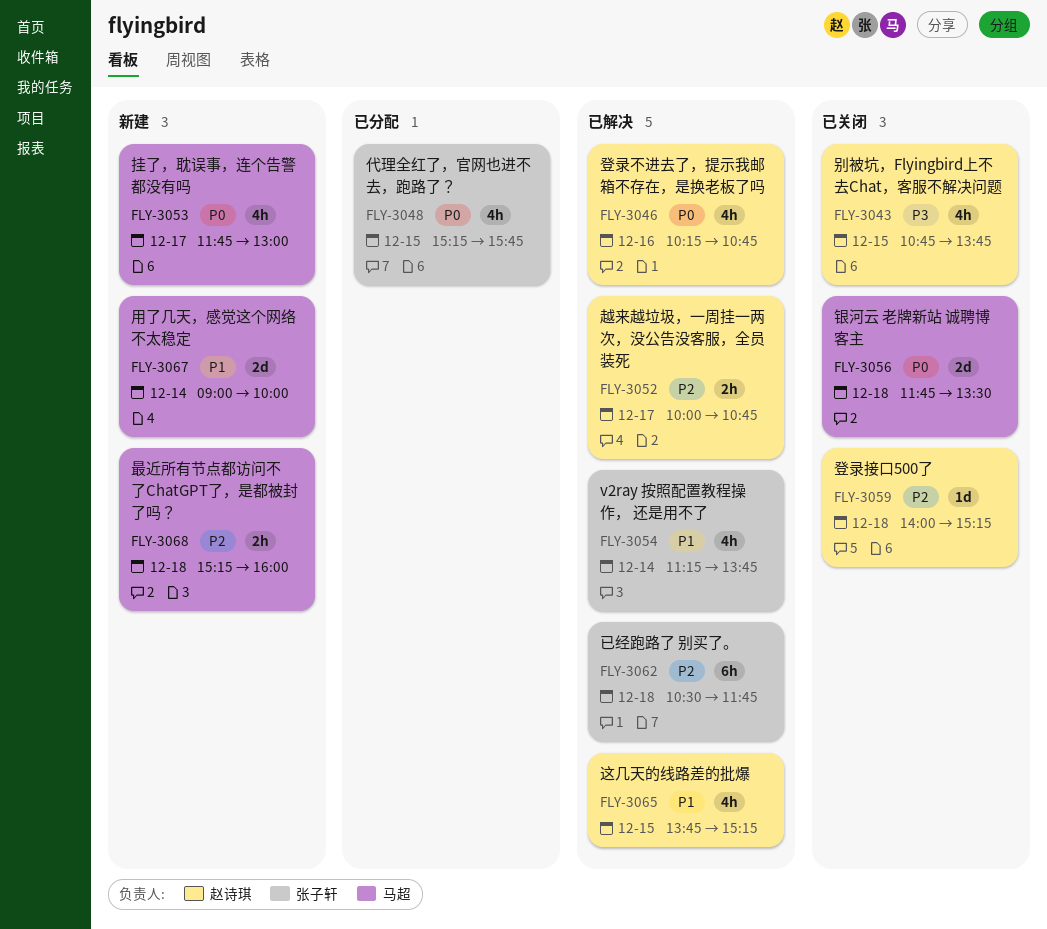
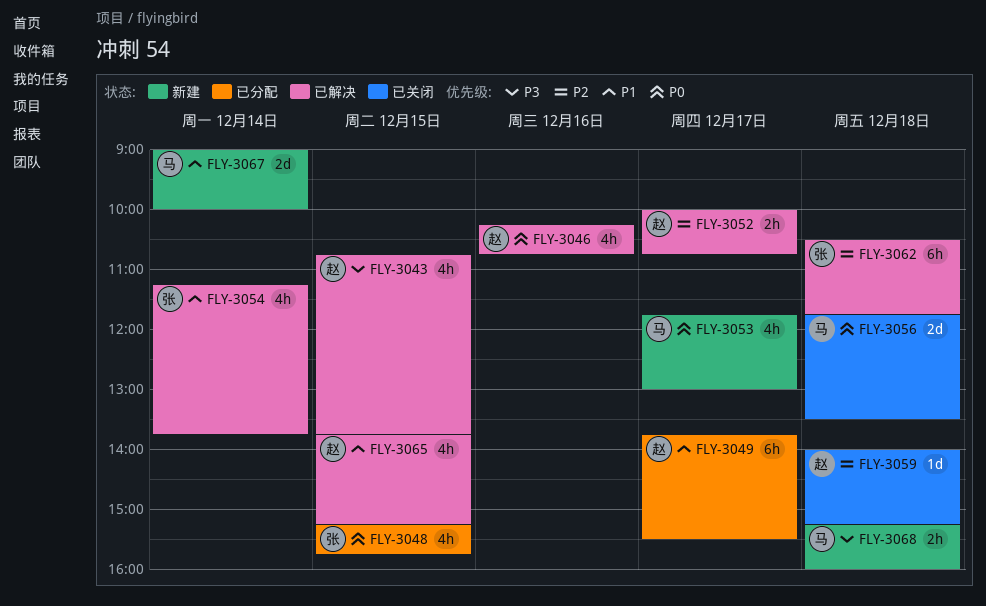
FLY-3043, status: 已关闭 -> 已解决
FLY-3049: none -> present
FLY-3068, priority: P2 -> P3

